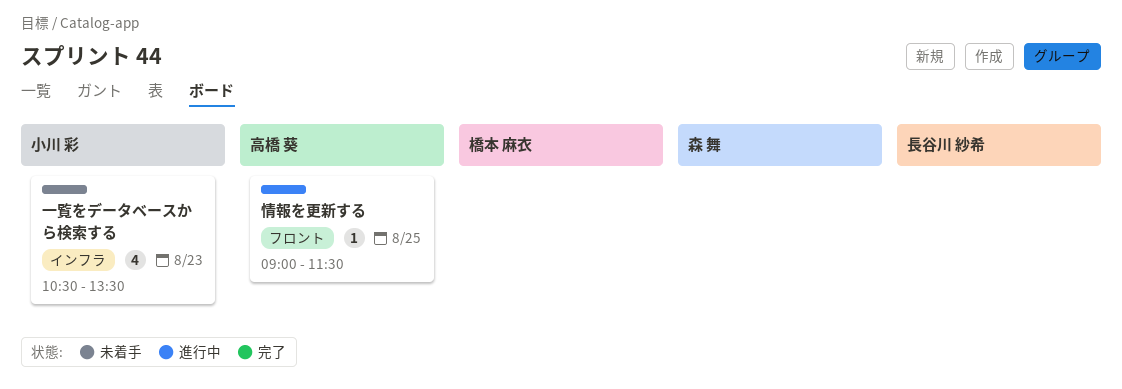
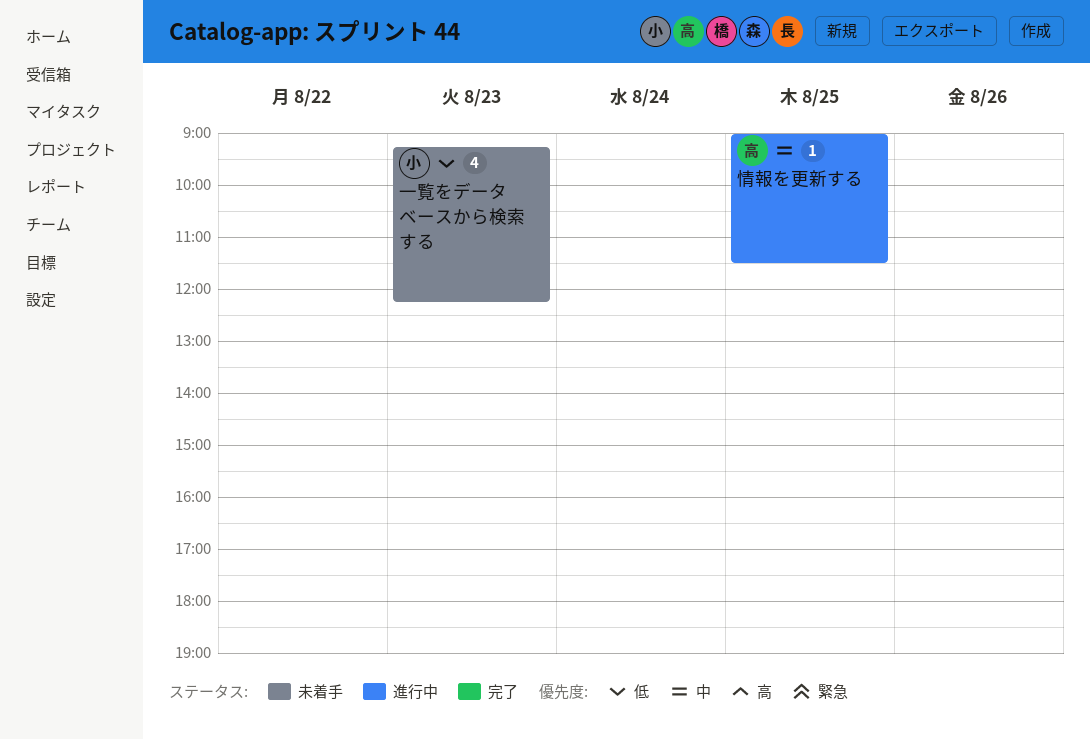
一覧をデータベースから検索する, begins: 10:30 -> 09:15
一覧をデータベースから検索する, ends: 13:30 -> 12:15

